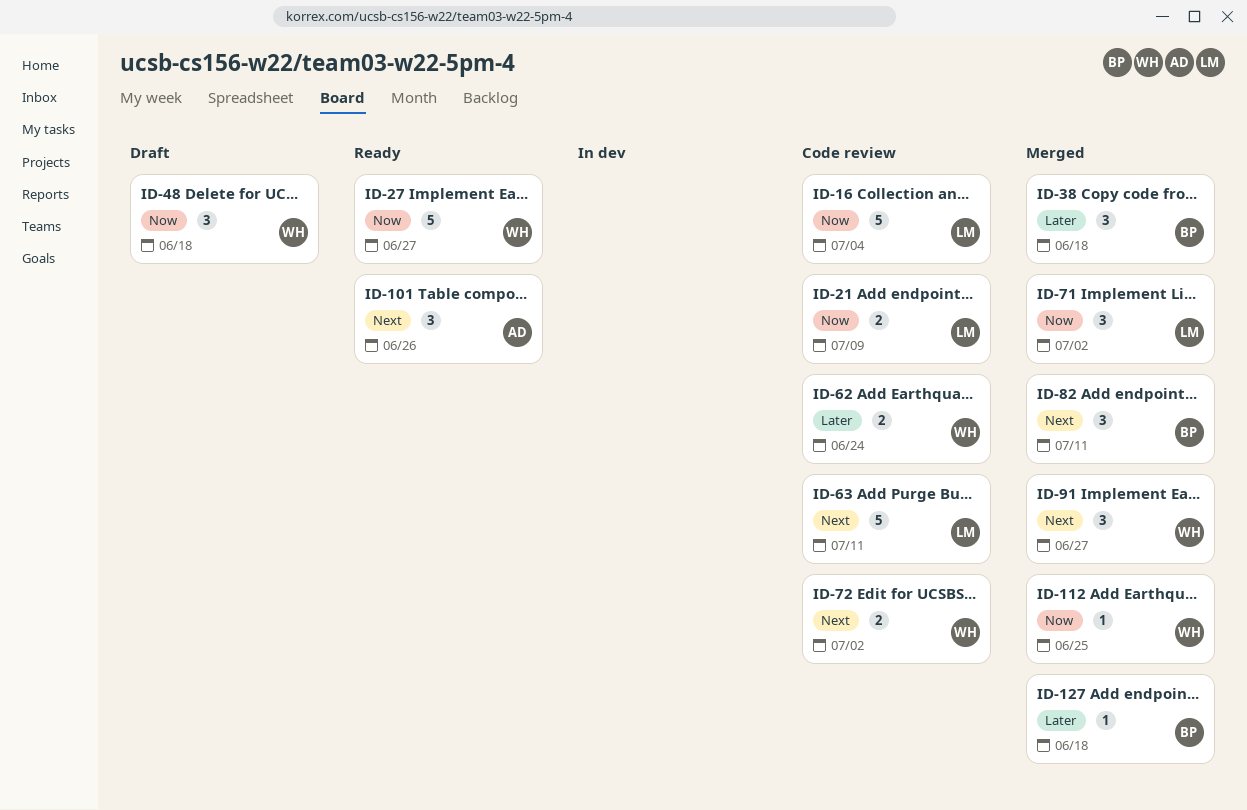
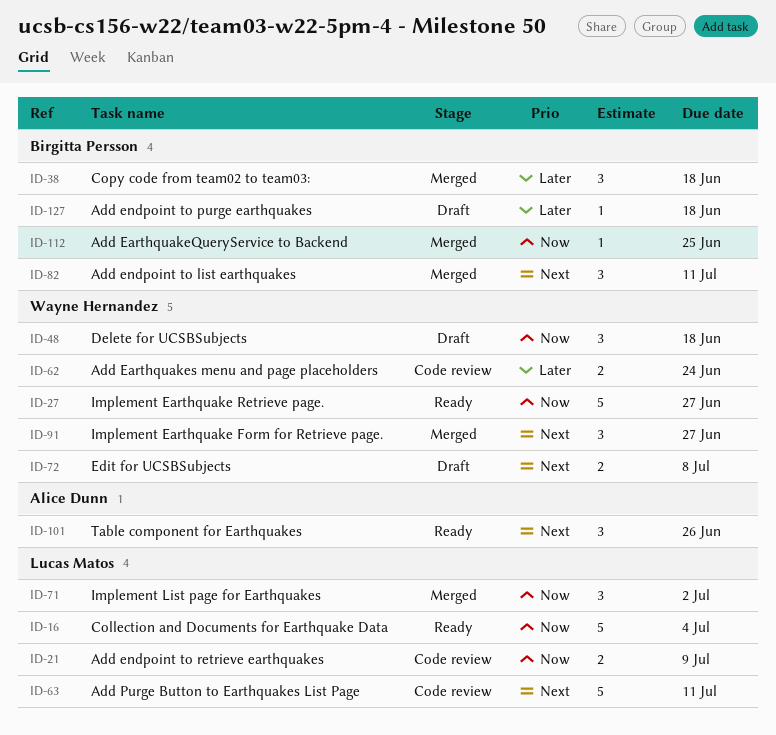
ID-16, status: Code review -> Ready
ID-72, status: Code review -> Draft
ID-72, due: Jul 2 -> Jul 8
ID-112, owner: Wayne Hernandez -> Birgitta Persson
ID-127, status: Merged -> Draft

